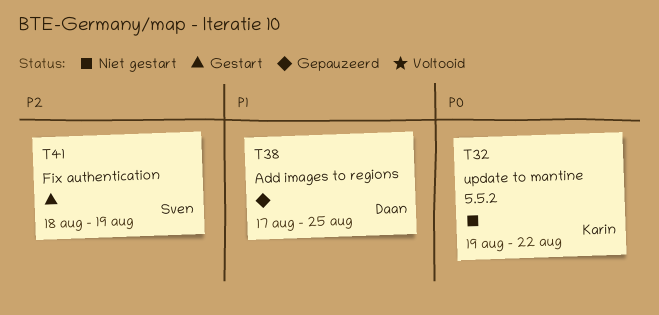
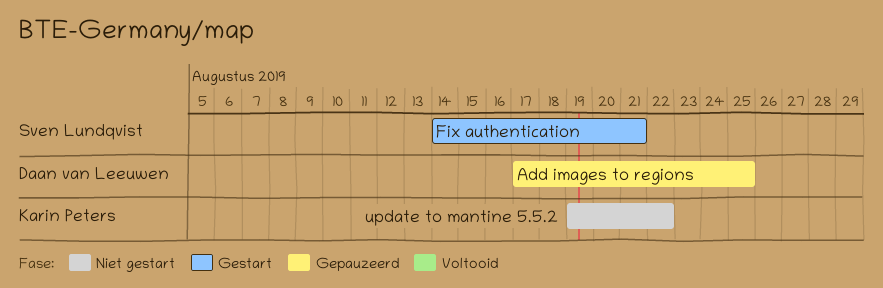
Fix authentication, start: Aug 18 -> Aug 14
Fix authentication, due: Aug 19 -> Aug 21

